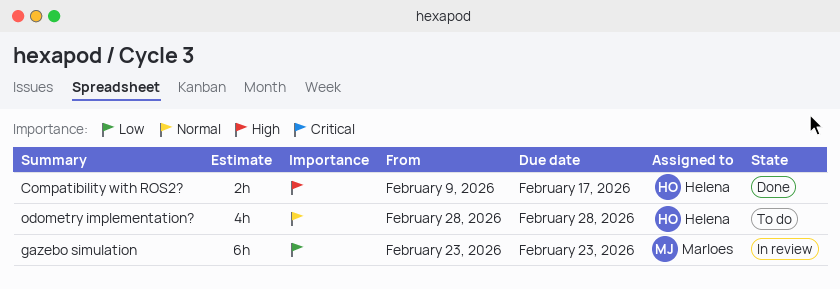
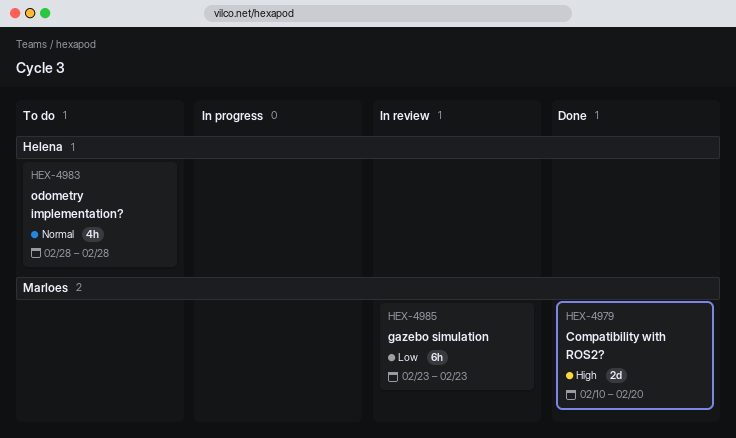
Compatibility with ROS2?, owner: Helena -> Marloes
Compatibility with ROS2?, estimate: 2h -> 2d
Compatibility with ROS2?, start: Feb 9 -> Feb 10
Compatibility with ROS2?, due: Feb 17 -> Feb 20

